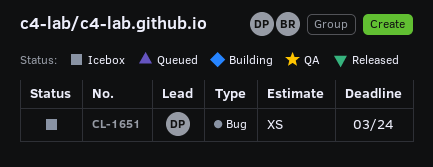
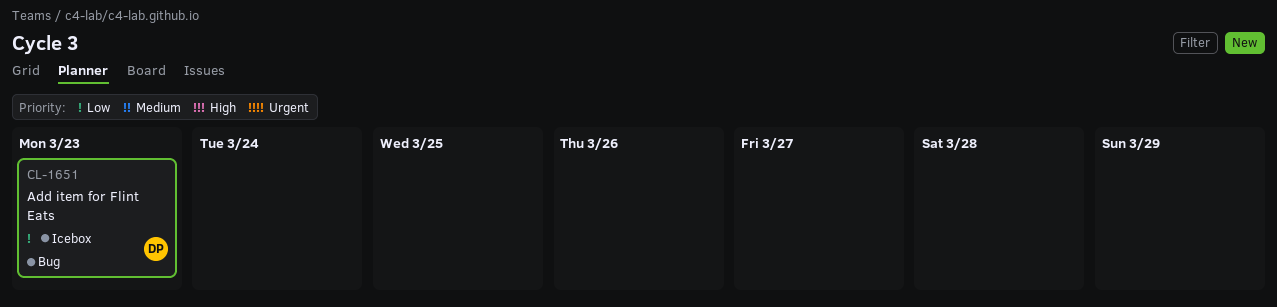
CL-1651, due: Mar 24 -> Mar 23

